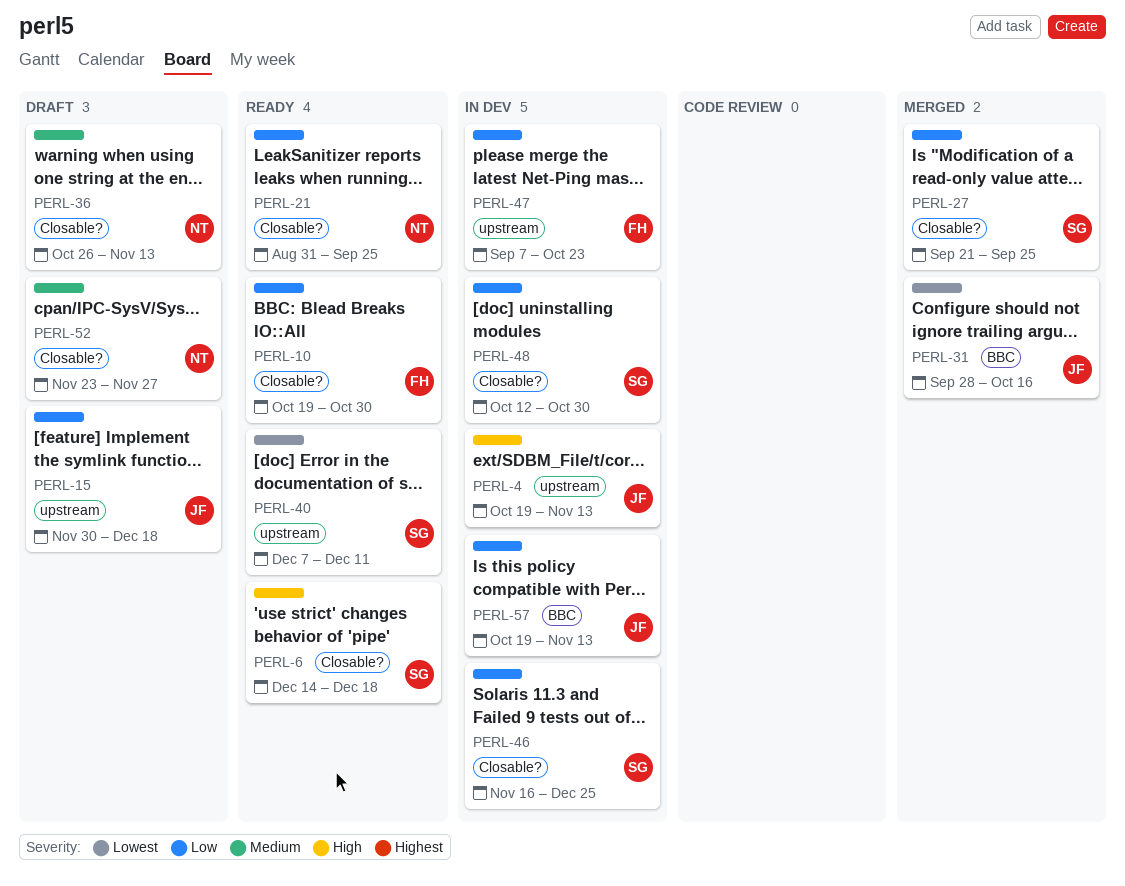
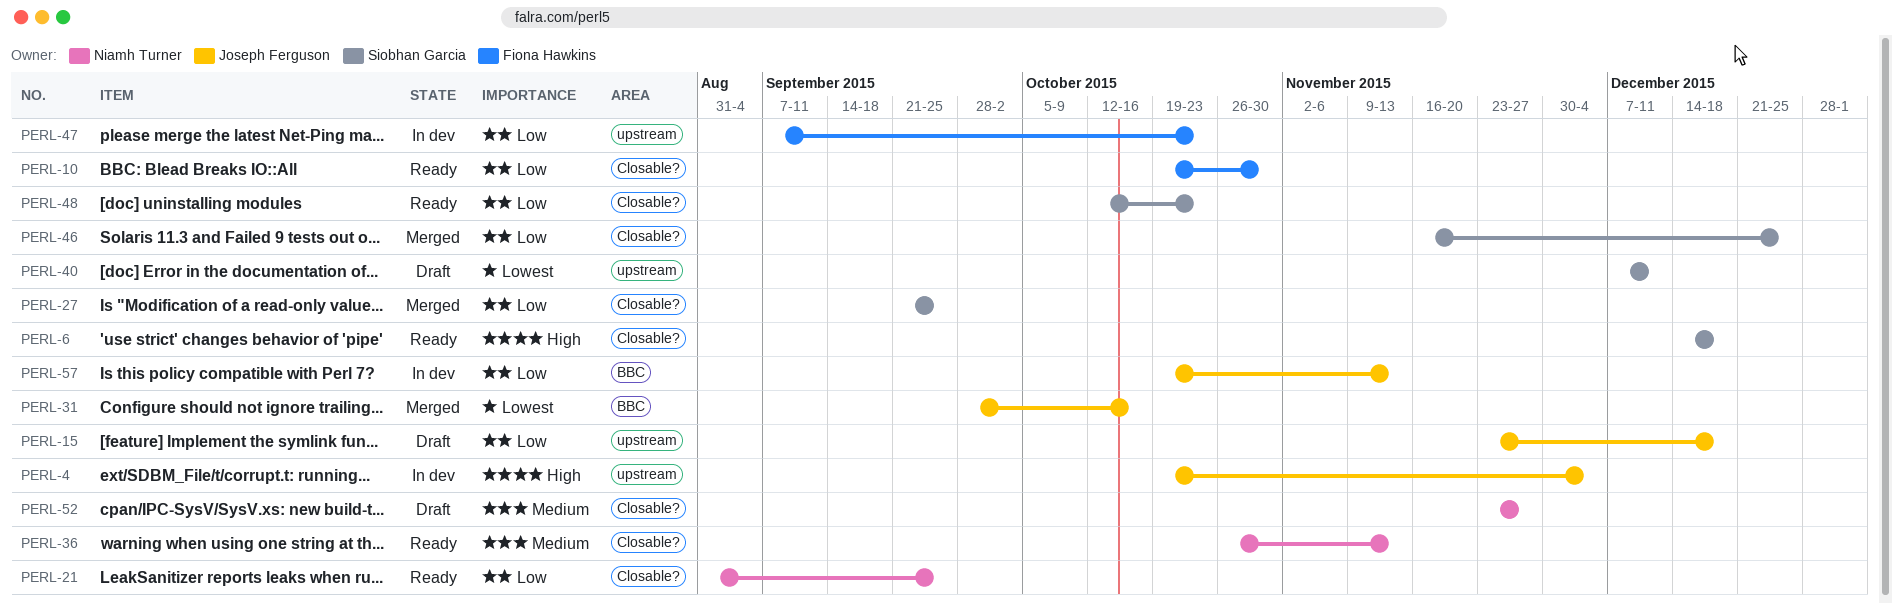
PERL-4, due: Nov 13 -> Dec 4
PERL-15, start: Nov 30 -> Nov 23
PERL-36, status: Draft -> Ready
PERL-40, status: Ready -> Draft
PERL-46, status: In dev -> Merged
PERL-48, status: In dev -> Ready
PERL-48, due: Oct 30 -> Oct 23

